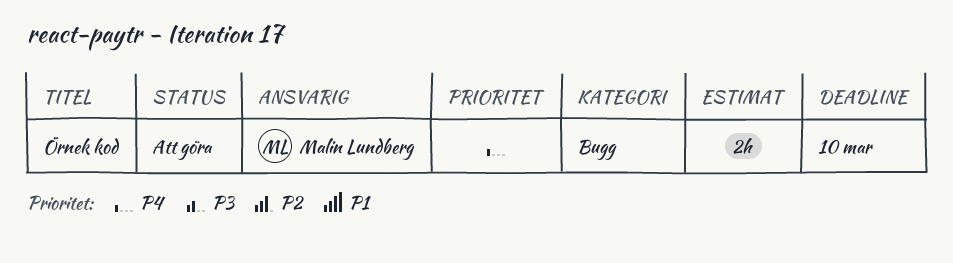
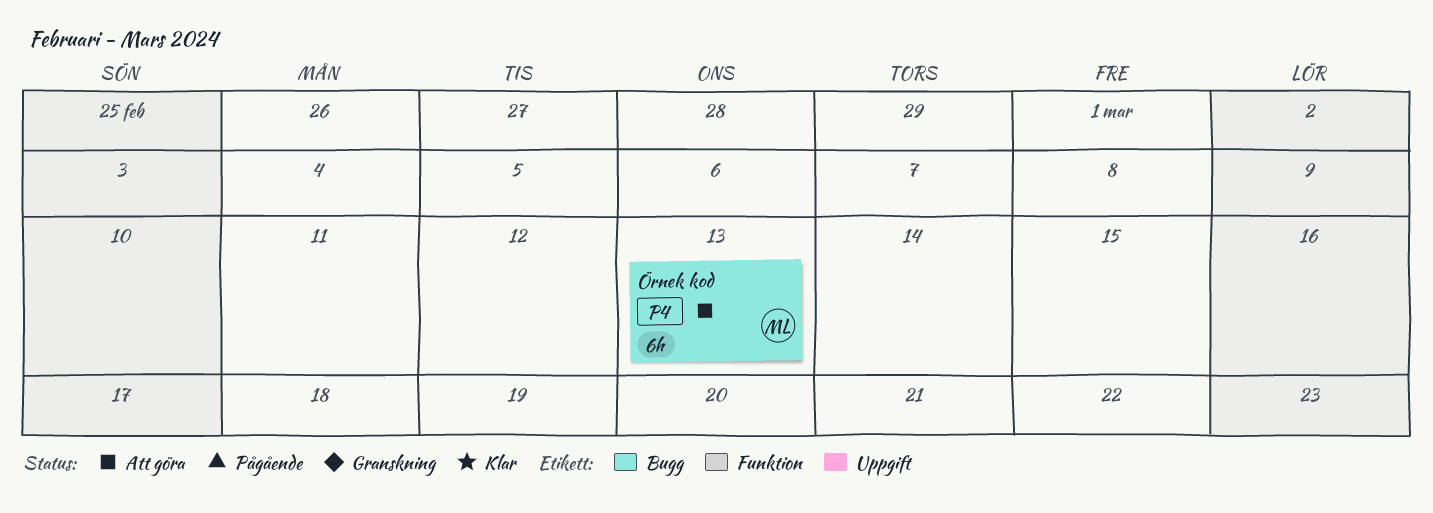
Örnek kod, estimate: 2h -> 6h
Örnek kod, due: Mar 10 -> Mar 13

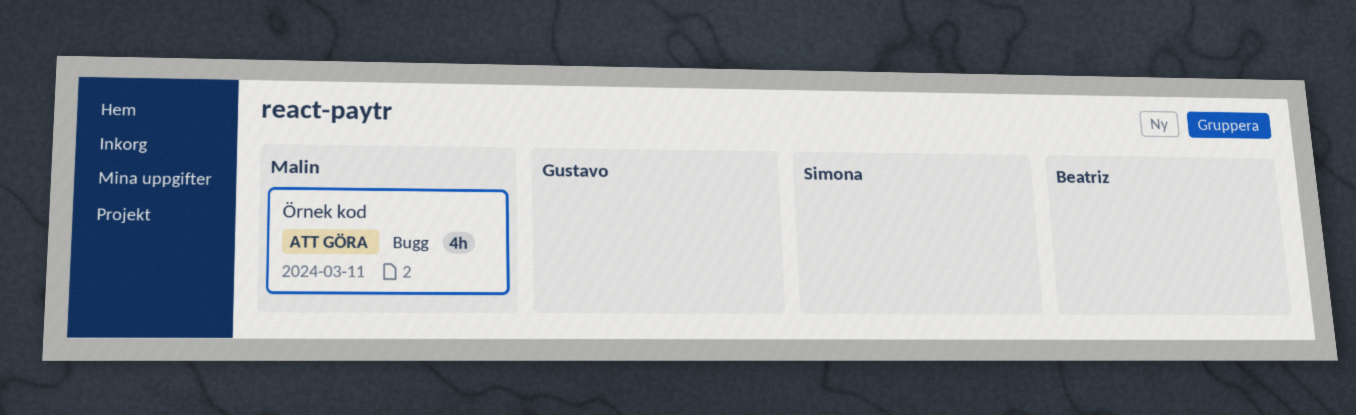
Örnek kod, estimate: 6h -> 4h
Örnek kod, due: Mar 13 -> Mar 11

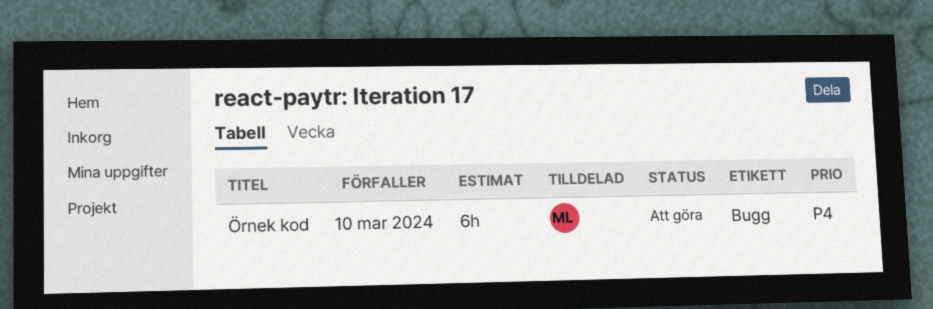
Örnek kod, estimate: 4h -> 6h
Örnek kod, due: Mar 11 -> Mar 10

